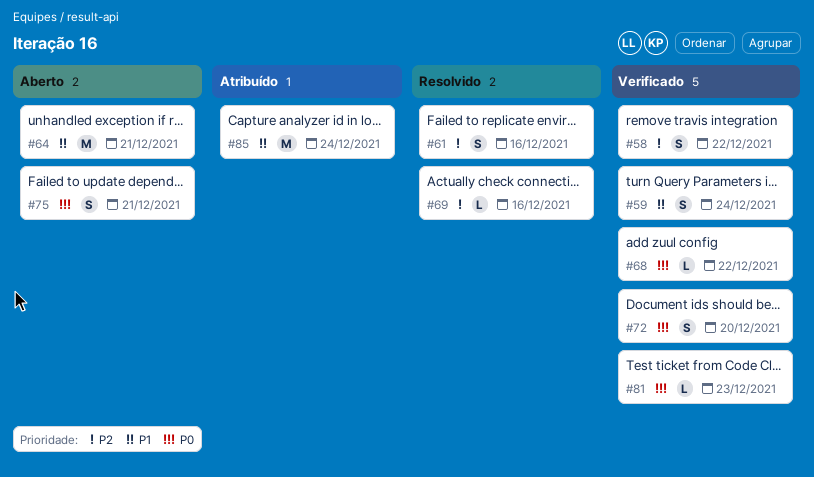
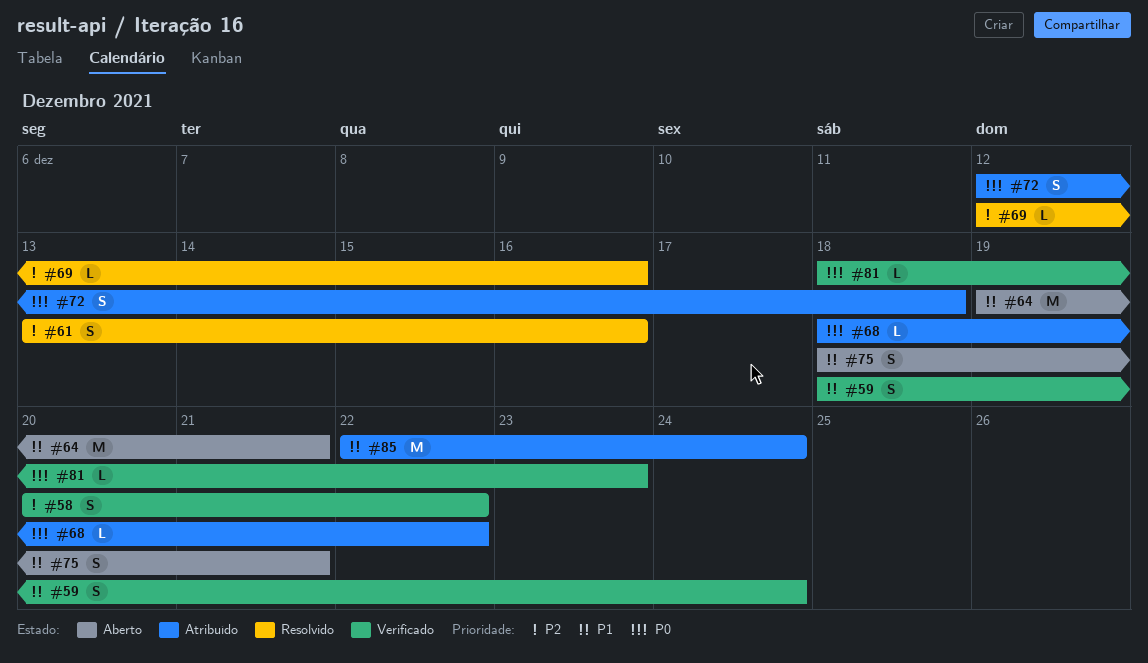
#68, status: Verificado -> Atribuído
#72, status: Verificado -> Atribuído
#72, due: Dec 20 -> Dec 18
#75, priority: P0 -> P1

